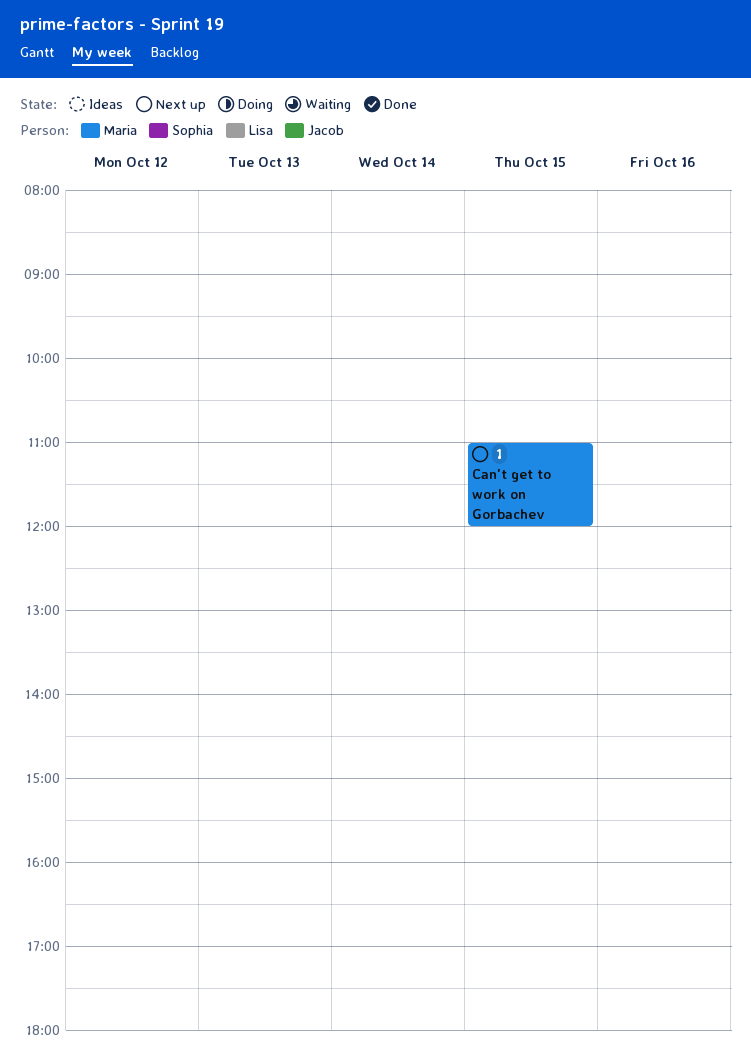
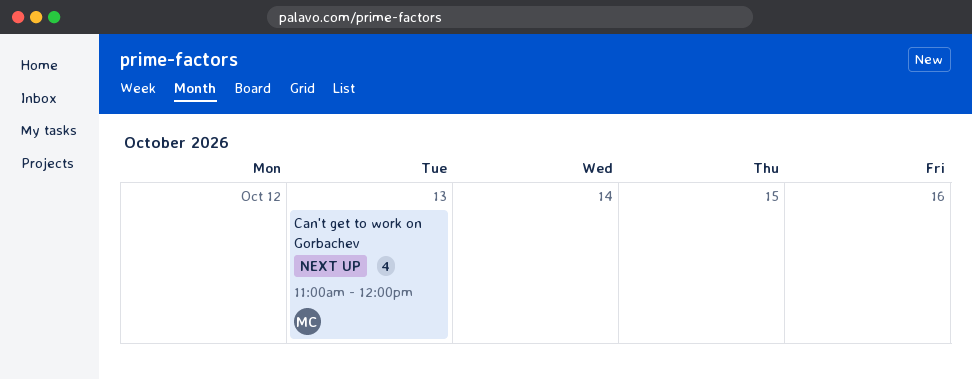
Can't get to work on Gorbachev, estimate: 1 -> 4
Can't get to work on Gorbachev, day: Oct 15 -> Oct 13

